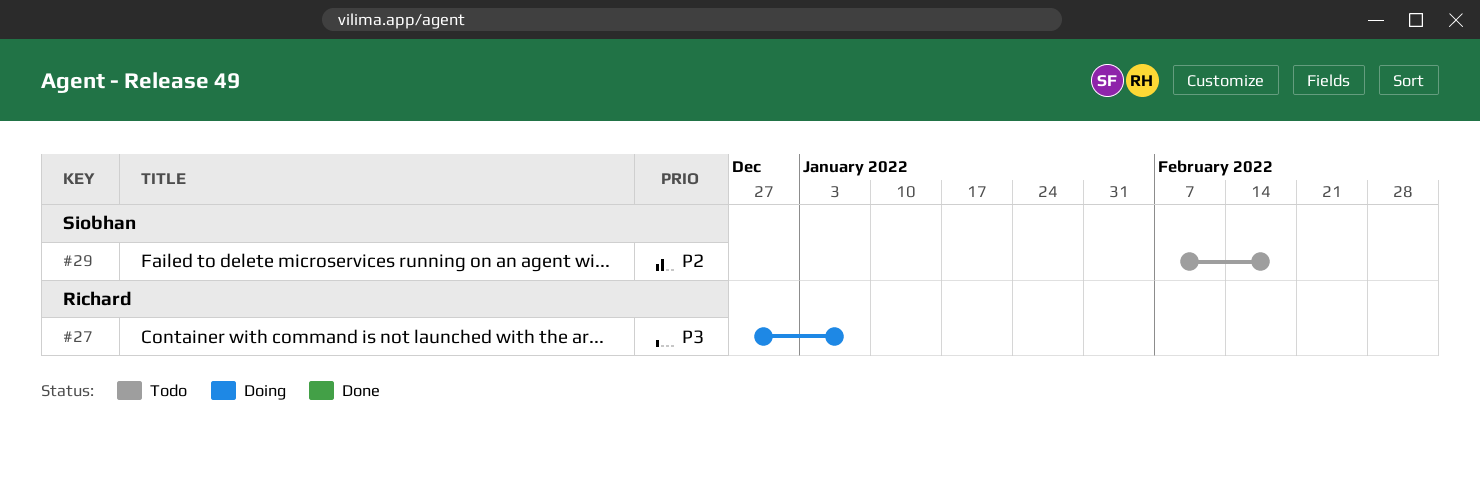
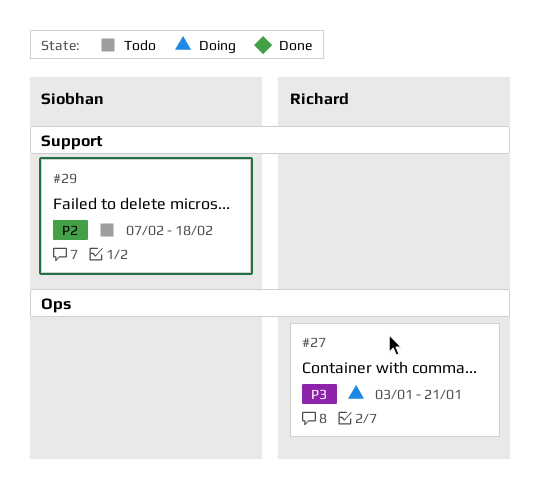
#27, start: Dec 27 -> Jan 3
#27, due: Jan 7 -> Jan 21

